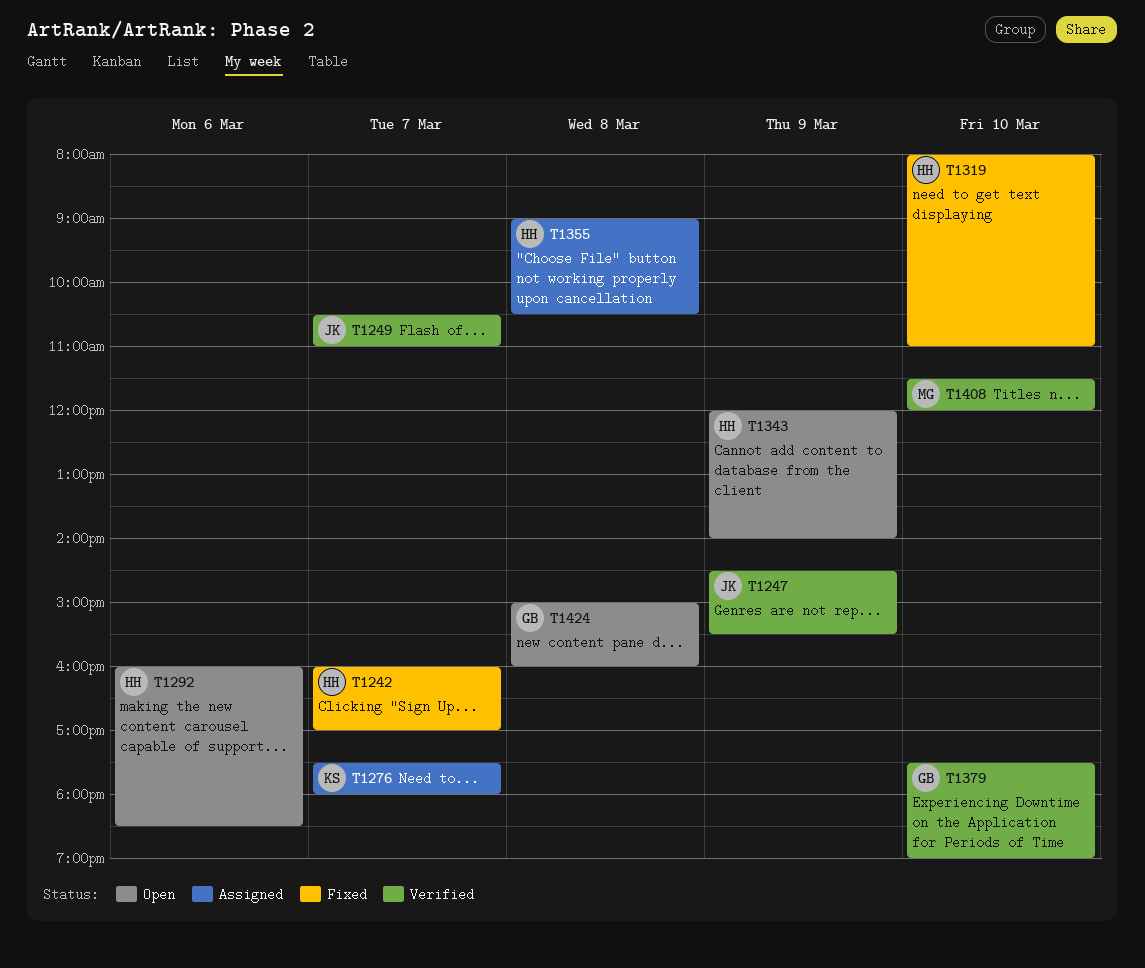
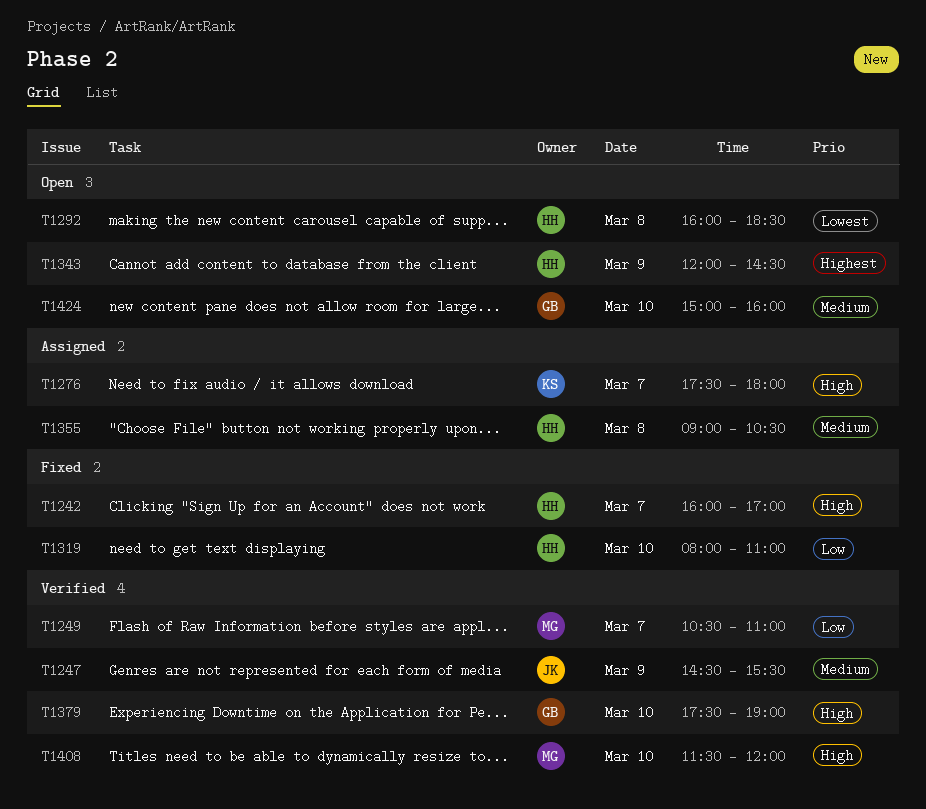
T1249, owner: JK -> MG
T1292, day: Mar 6 -> Mar 8
T1343, ends: 14:00 -> 14:30
T1424, day: Mar 8 -> Mar 10

